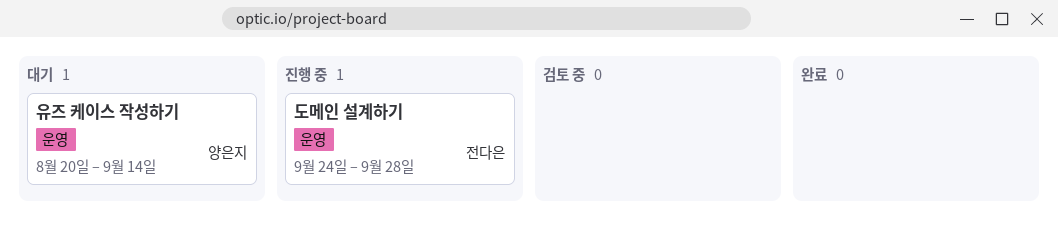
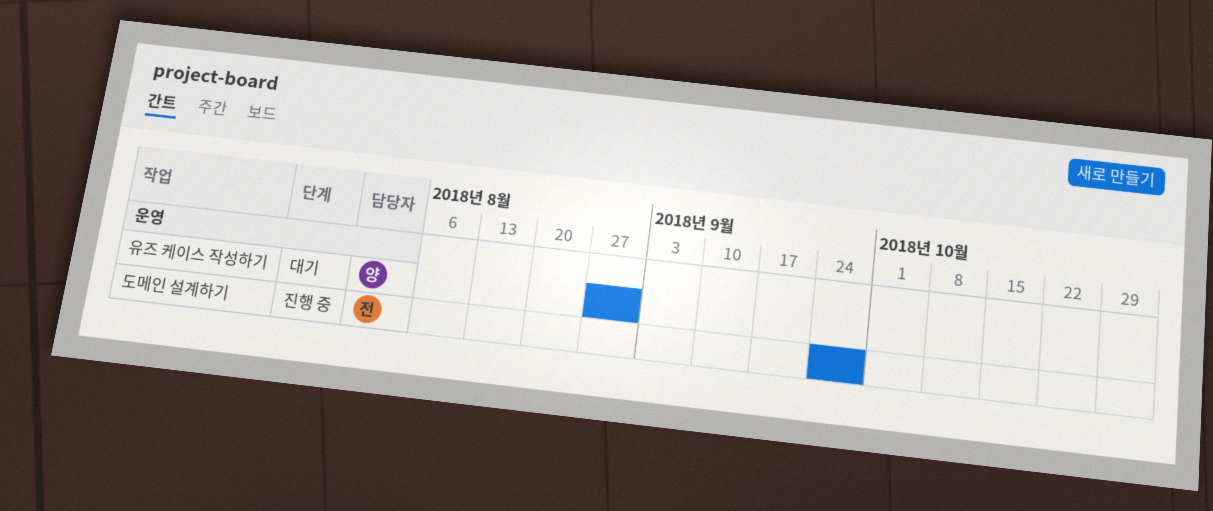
유즈 케이스 작성하기, start: Aug 20 -> Aug 27
유즈 케이스 작성하기, due: Sep 14 -> Aug 31

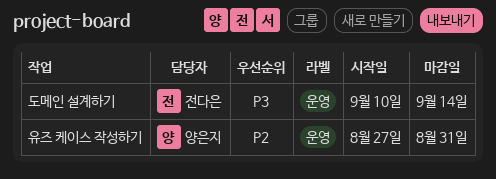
도메인 설계하기, start: Sep 24 -> Sep 10
도메인 설계하기, due: Sep 28 -> Sep 14

